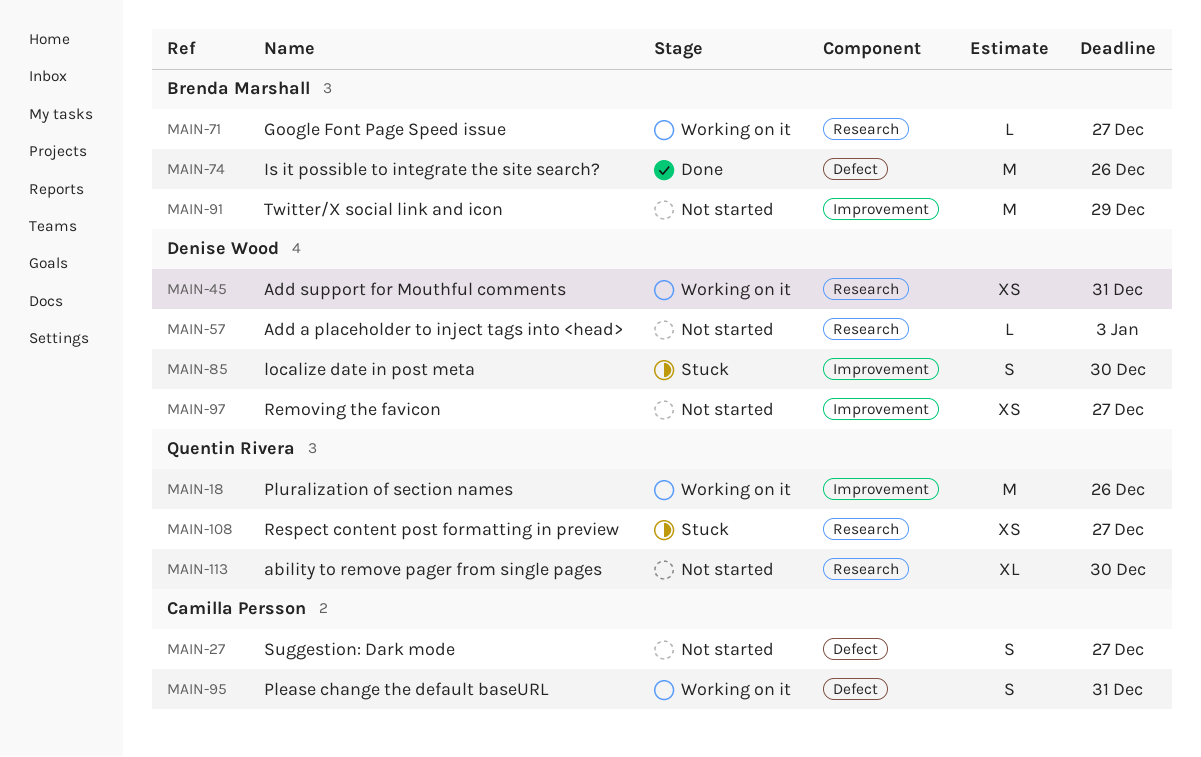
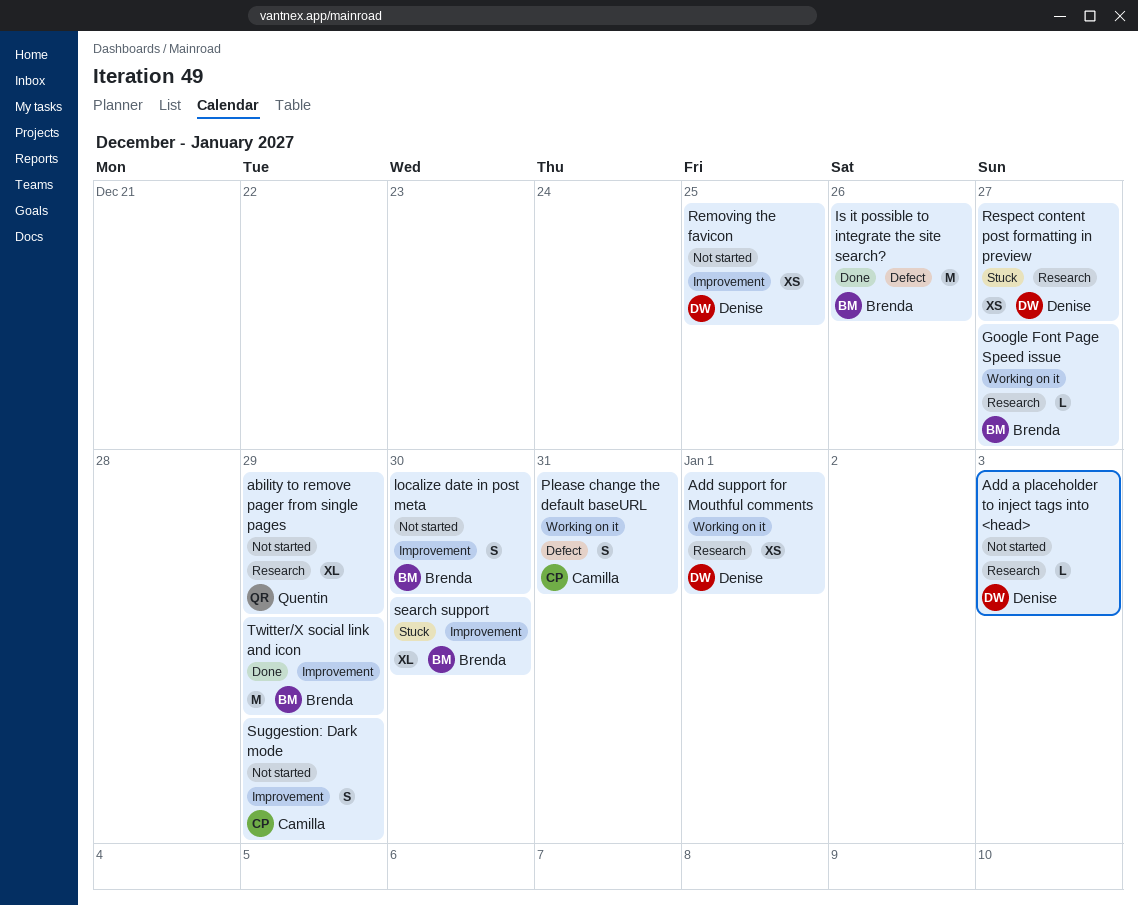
ability to remove pager from single pages, due: Dec 30 -> Dec 29
Add support for Mouthful comments, due: Dec 31 -> Jan 1
localize date in post meta, status: Stuck -> Not started
localize date in post meta, owner: Denise Wood -> Brenda Marshall
Pluralization of section names: present -> none
Removing the favicon, due: Dec 27 -> Dec 25
Respect content post formatting in preview, owner: Quentin Rivera -> Denise Wood
search support: none -> present
Suggestion: Dark mode, label: Defect -> Improvement
Suggestion: Dark mode, due: Dec 27 -> Dec 29
Twitter/X social link and icon, status: Not started -> Done

